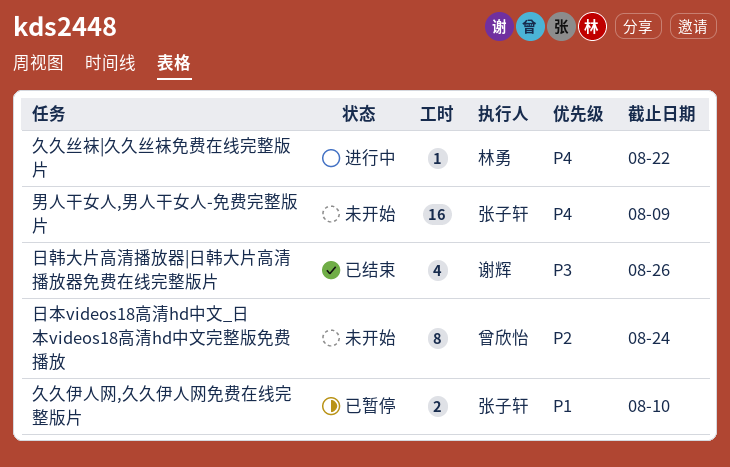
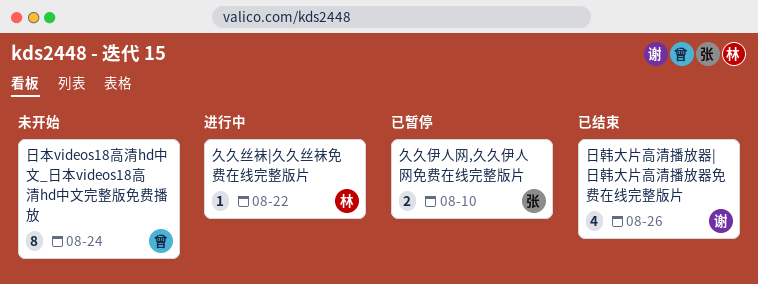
男人干女人,男人干女人-免费完整版片: present -> none

